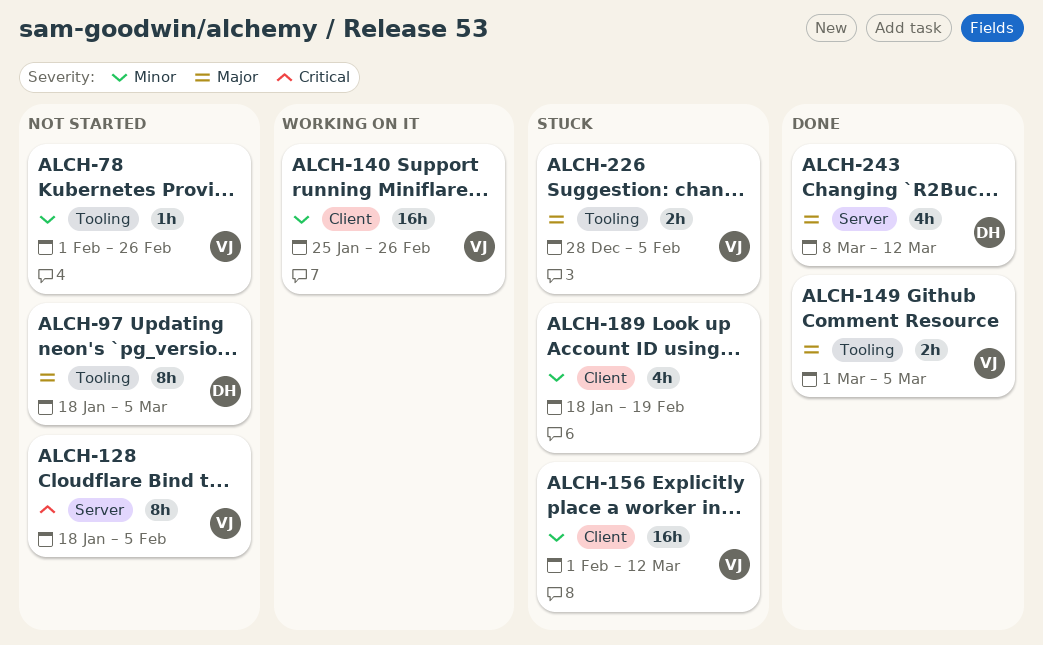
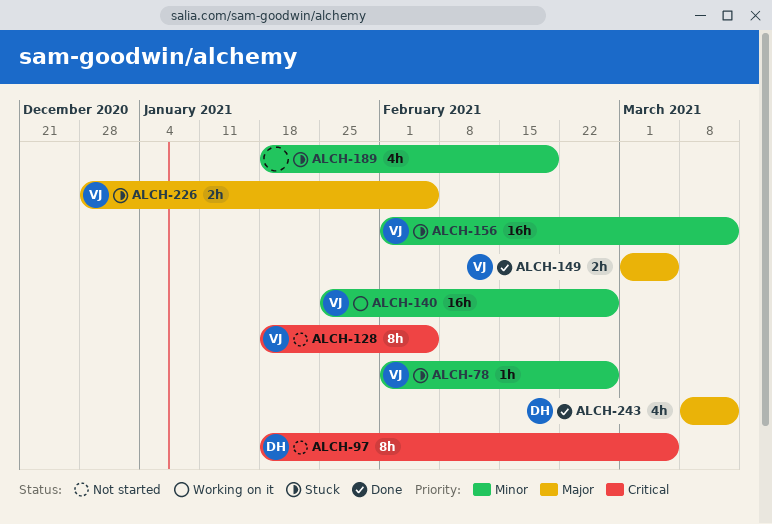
ALCH-78, status: Not started -> Stuck
ALCH-97, priority: Major -> Critical

